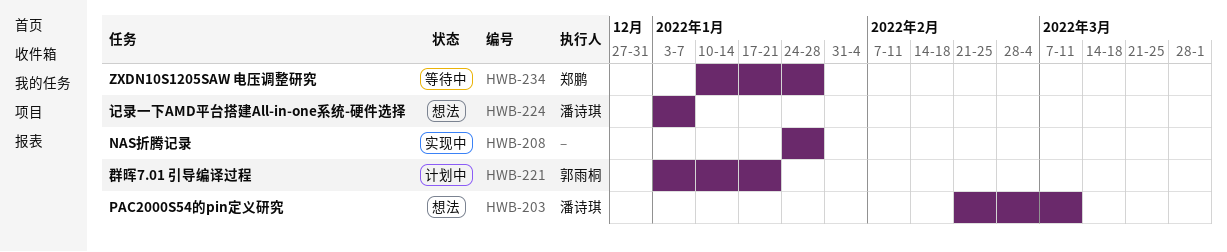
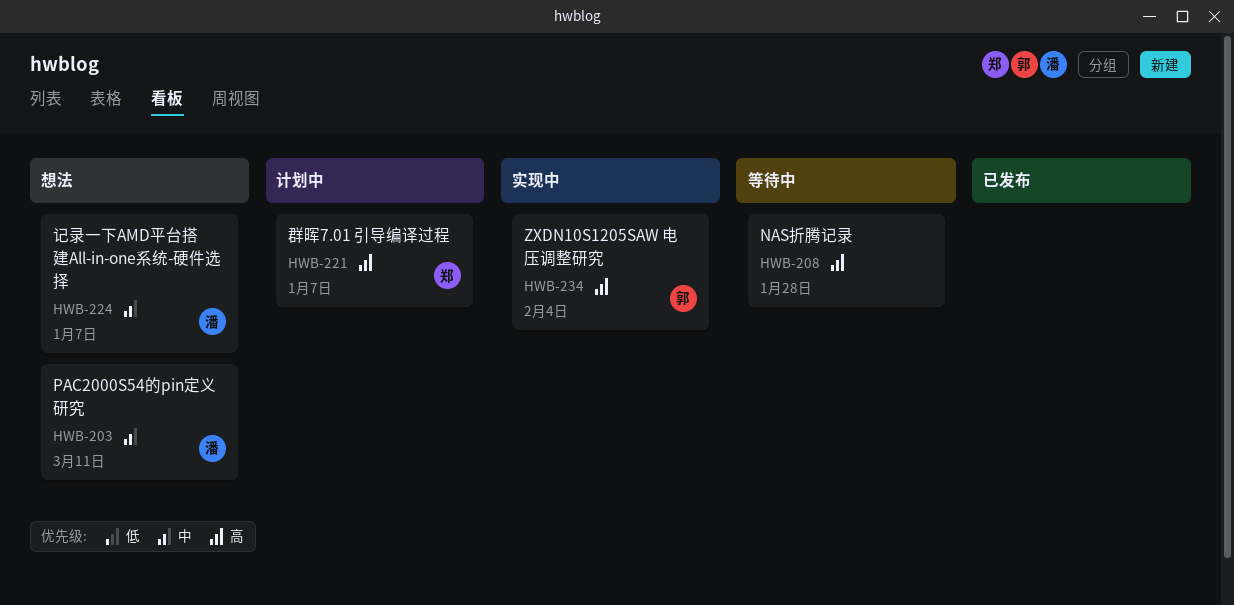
HWB-208, status: 实现中 -> 等待中
HWB-221, owner: 郭雨桐 -> 郑鹏
HWB-221, due: Jan 21 -> Jan 7
HWB-234, status: 等待中 -> 实现中
HWB-234, owner: 郑鹏 -> 郭雨桐
HWB-234, due: Jan 28 -> Feb 4

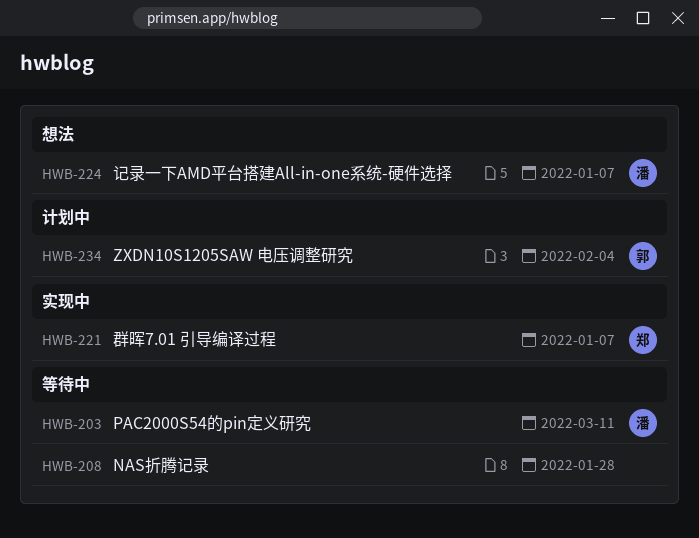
HWB-203, status: 想法 -> 等待中
HWB-221, status: 计划中 -> 实现中
HWB-234, status: 实现中 -> 计划中

